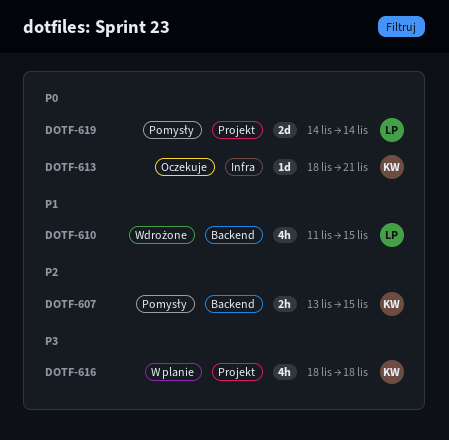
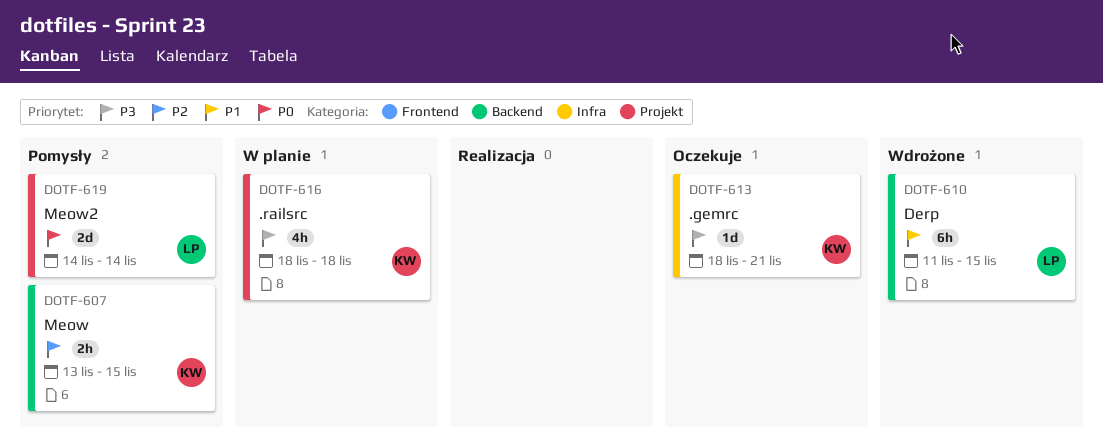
DOTF-610, estimate: 4h -> 6h
DOTF-613, priority: P0 -> P3

